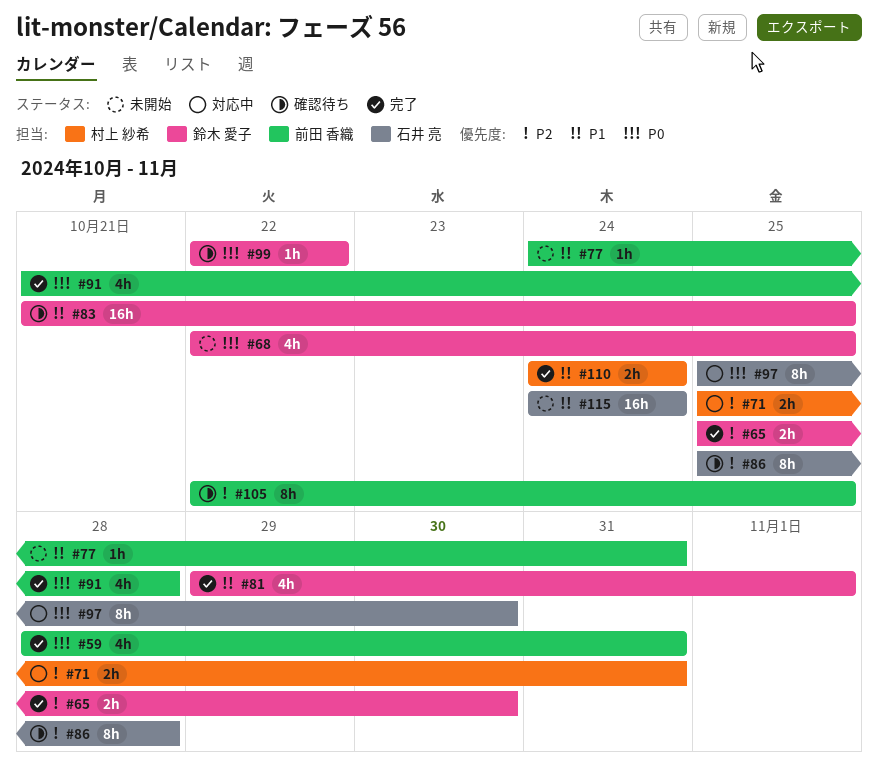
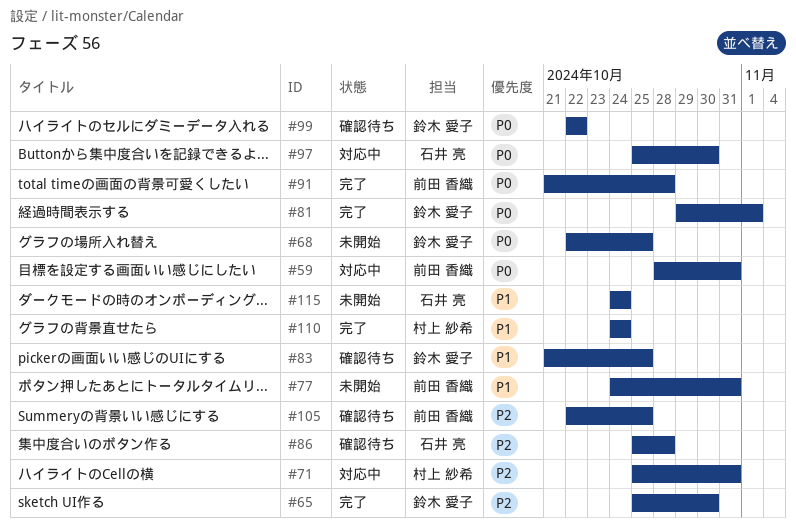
#59, status: 完了 -> 対応中
#81, priority: P1 -> P0

